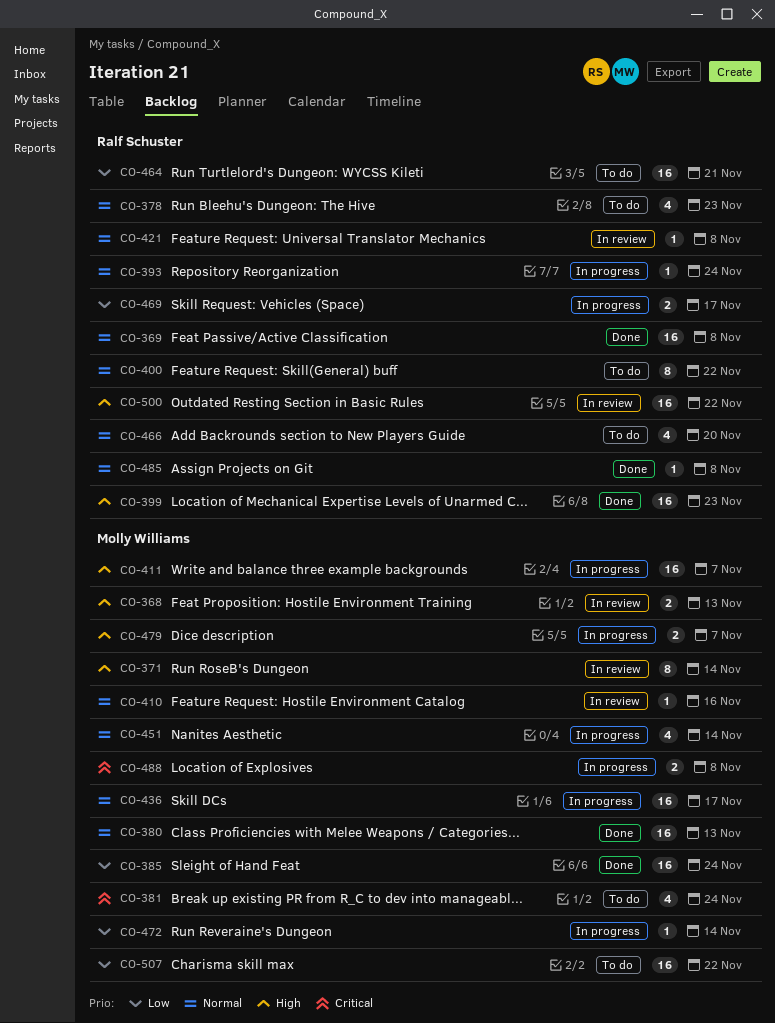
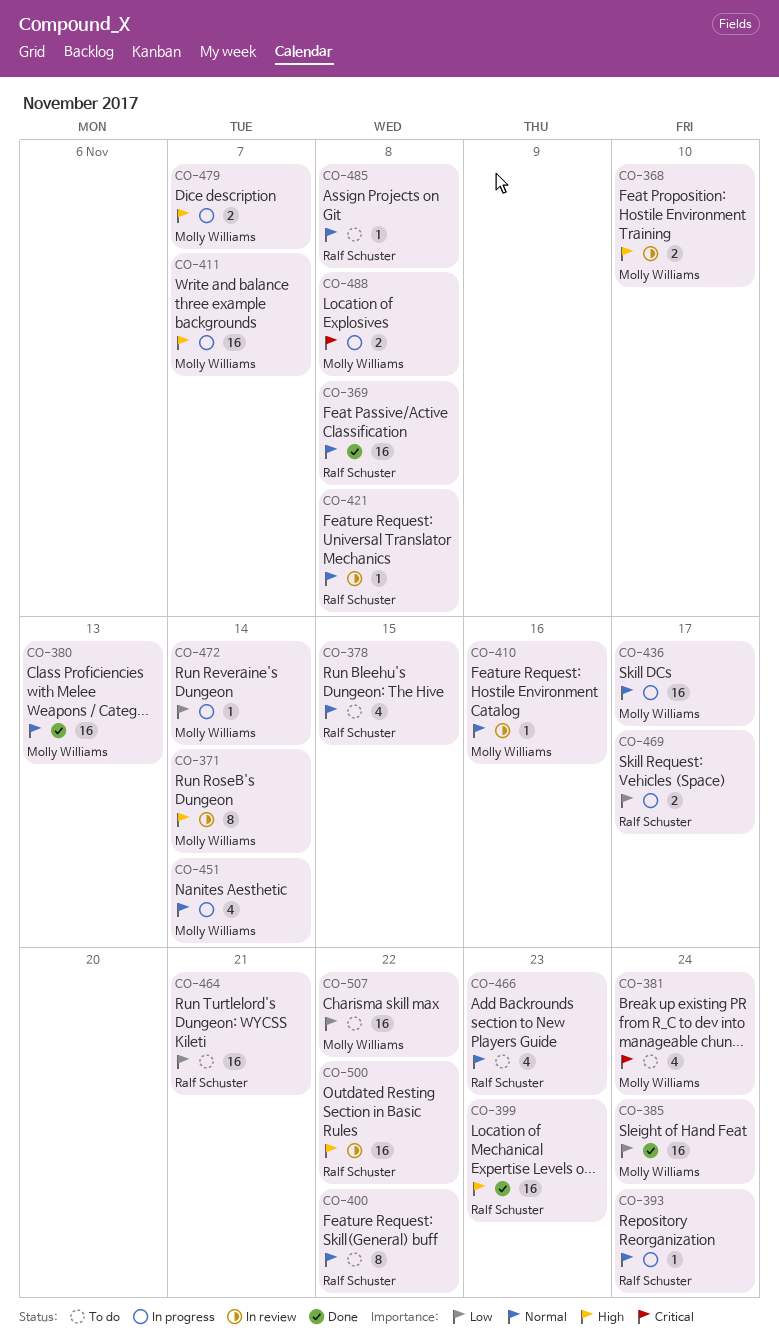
CO-368, due: Nov 13 -> Nov 10
CO-378, due: Nov 23 -> Nov 15
CO-466, due: Nov 20 -> Nov 23
CO-485, status: Done -> To do

